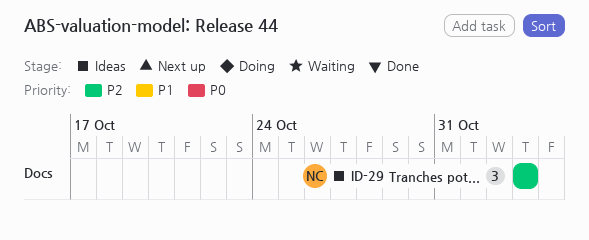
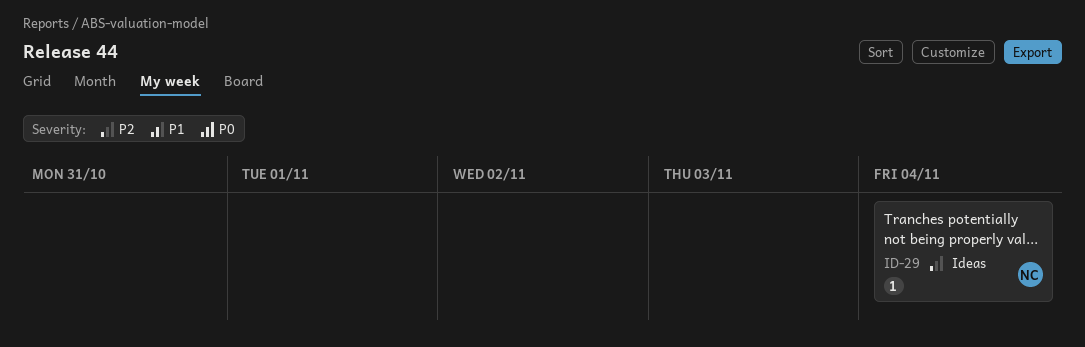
ID-29, estimate: 3 -> 1
ID-29, due: Nov 3 -> Nov 4

